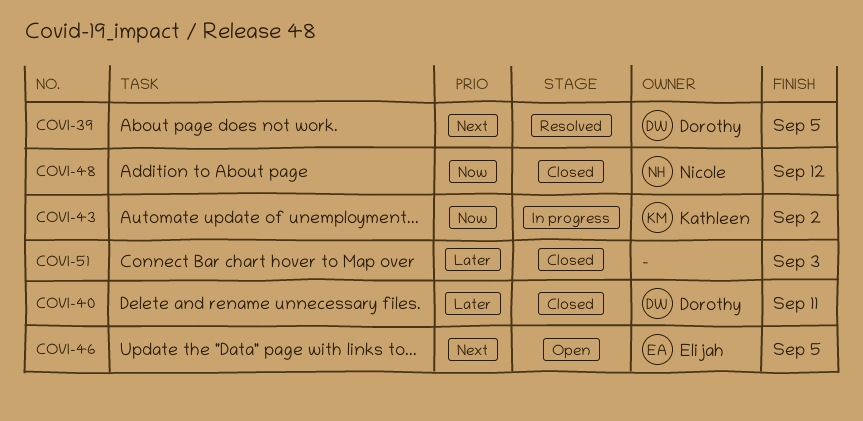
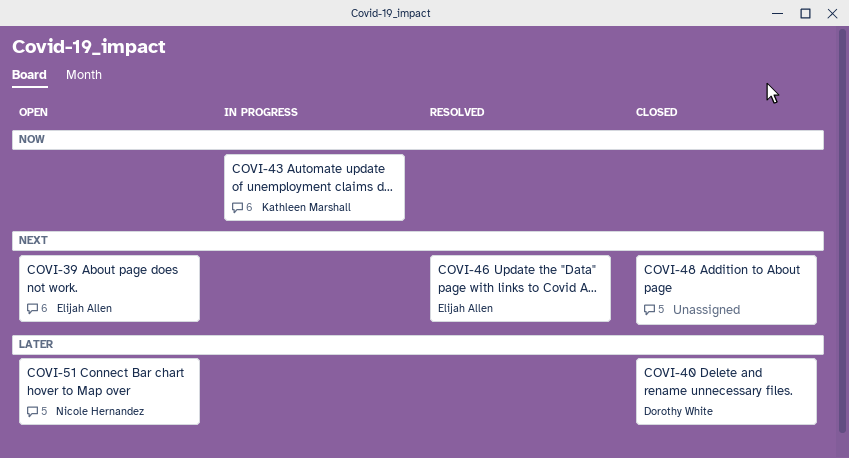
COVI-39, status: Resolved -> Open
COVI-39, owner: Dorothy White -> Elijah Allen
COVI-46, status: Open -> Resolved
COVI-48, owner: Nicole Hernandez -> none
COVI-48, priority: Now -> Next
COVI-51, status: Closed -> Open
COVI-51, owner: none -> Nicole Hernandez

